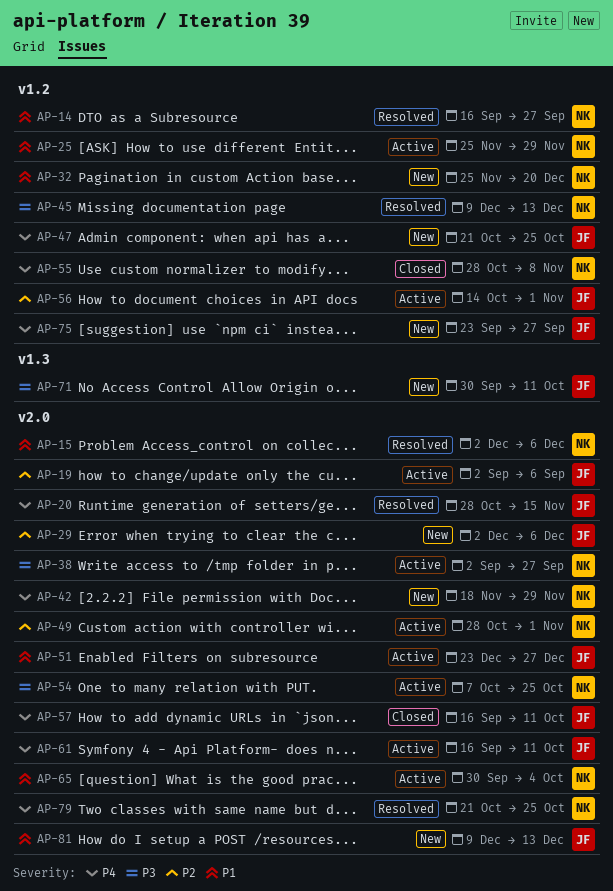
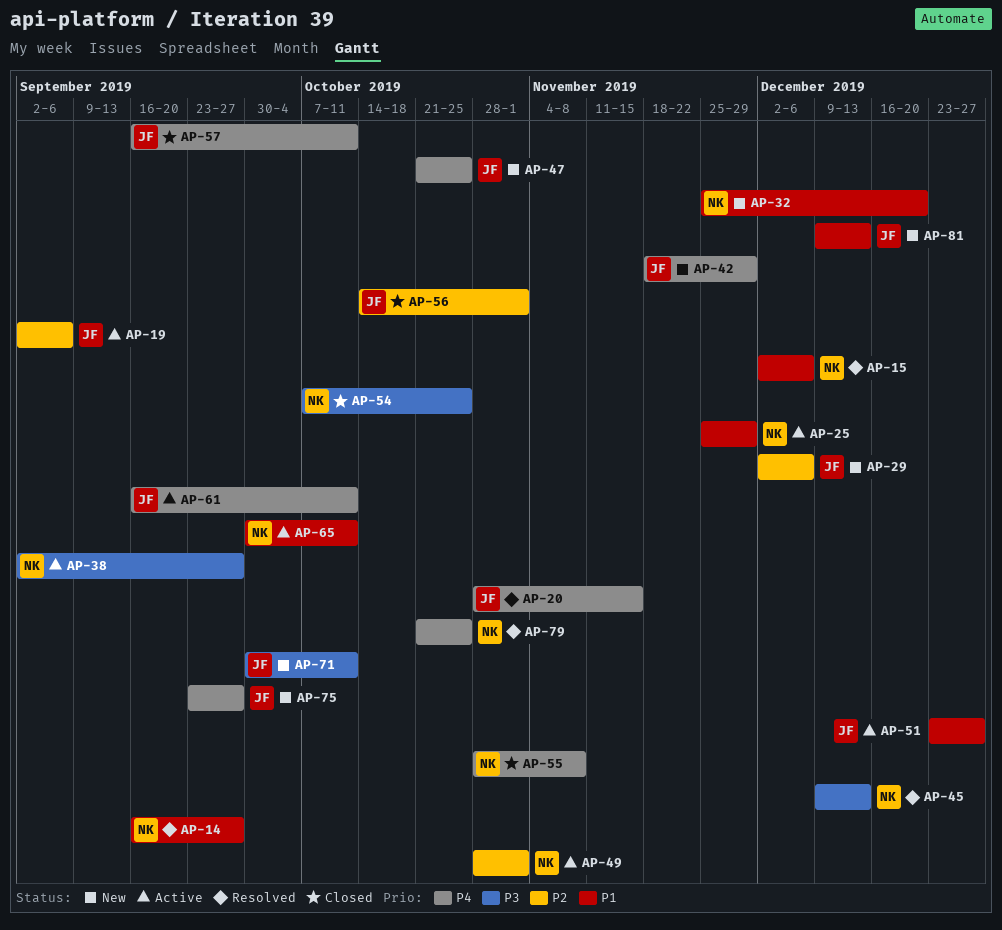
AP-42, owner: NK -> JF
AP-54, status: Active -> Closed
AP-56, status: Active -> Closed
AP-65, due: Oct 4 -> Oct 11

